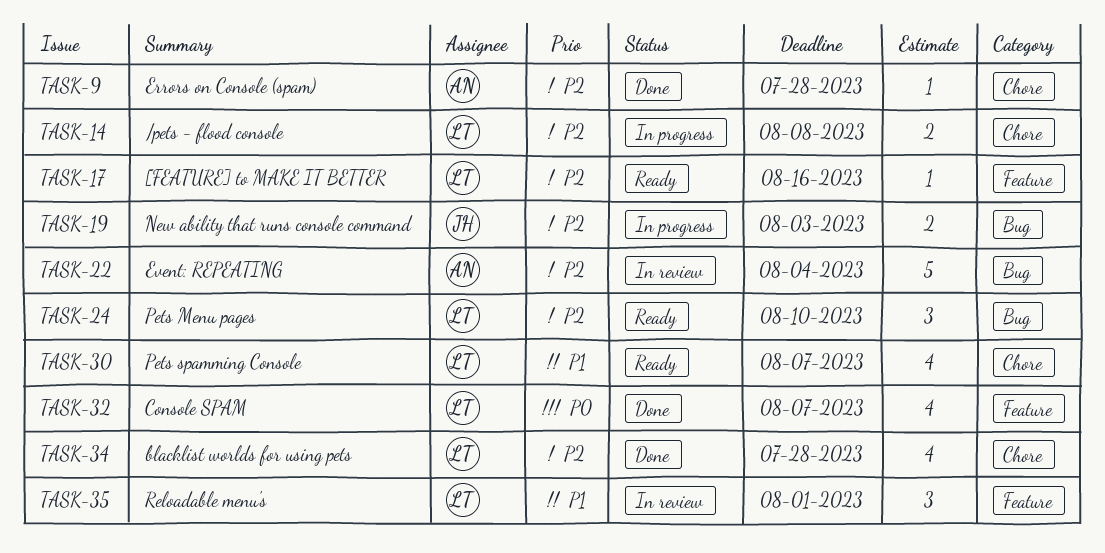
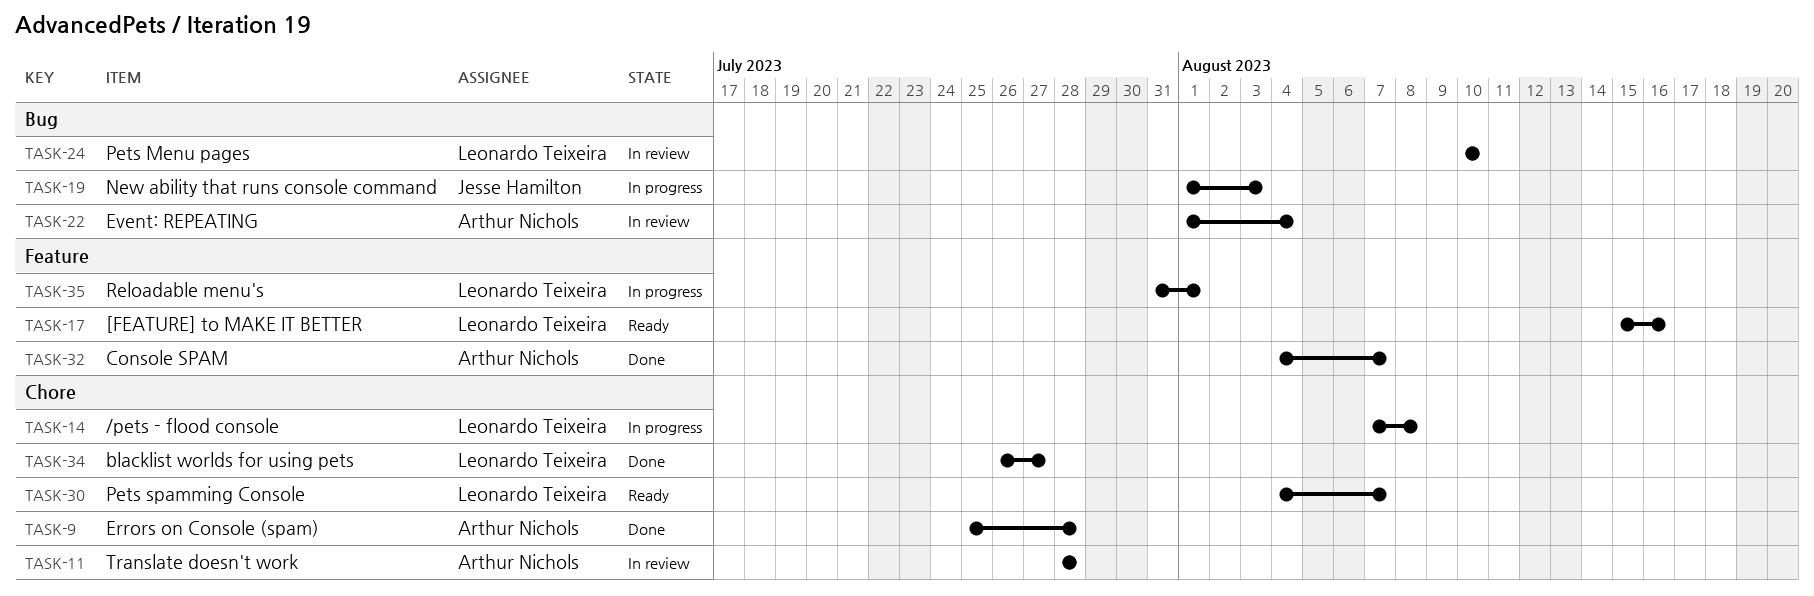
TASK-11: none -> present
TASK-24, status: Ready -> In review
TASK-32, owner: Leonardo Teixeira -> Arthur Nichols
TASK-34, due: Jul 28 -> Jul 27
TASK-35, status: In review -> In progress

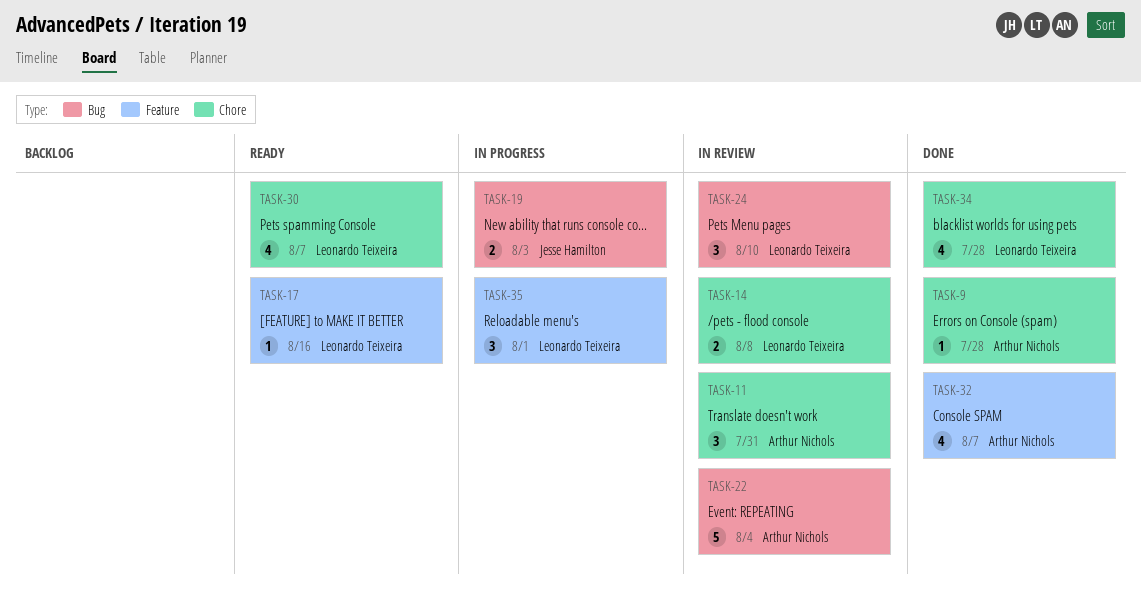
TASK-11, due: Jul 28 -> Jul 31
TASK-14, status: In progress -> In review
TASK-34, due: Jul 27 -> Jul 28

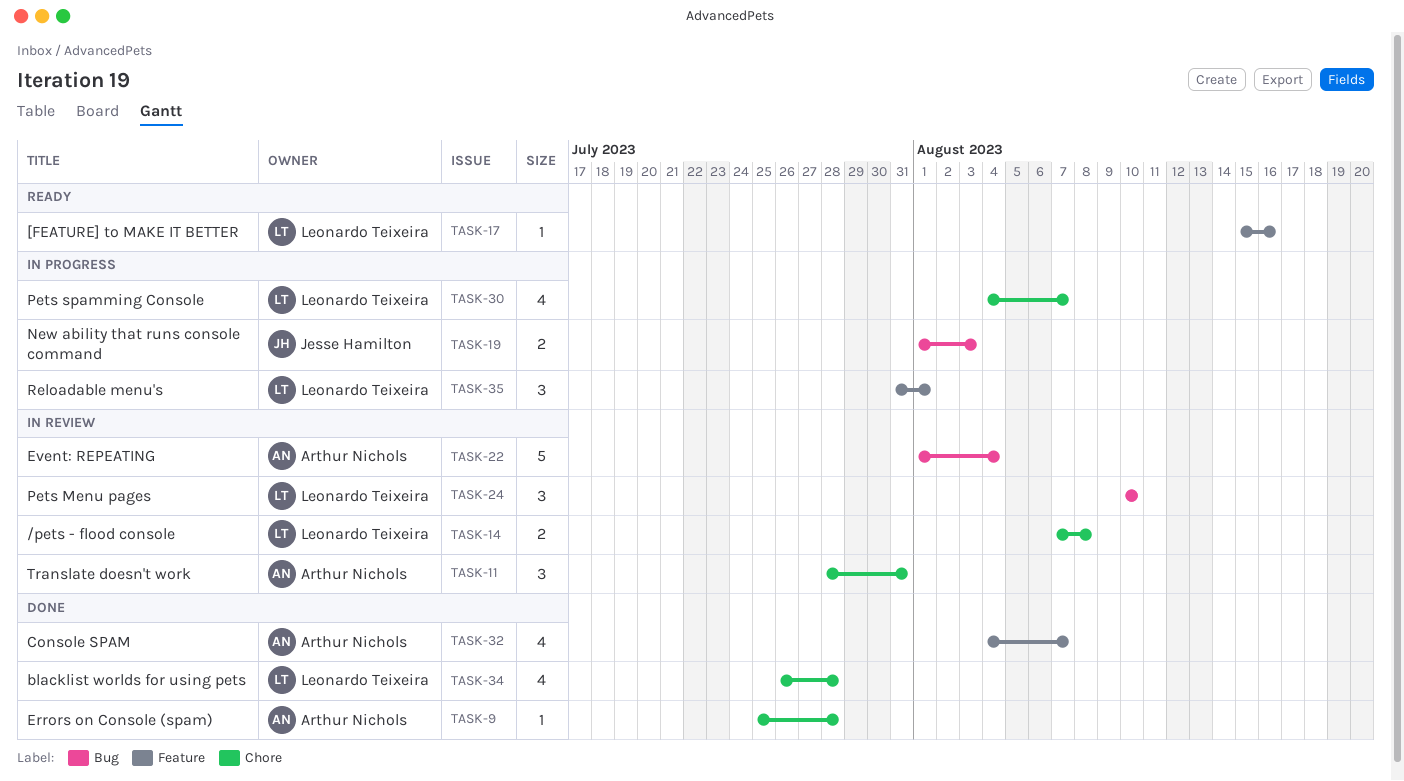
TASK-30, status: Ready -> In progress

